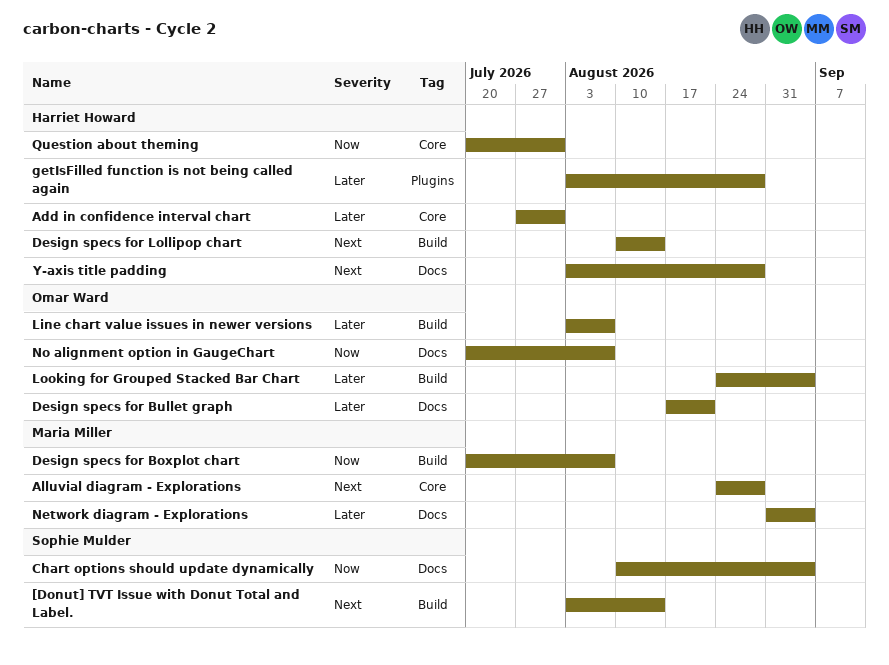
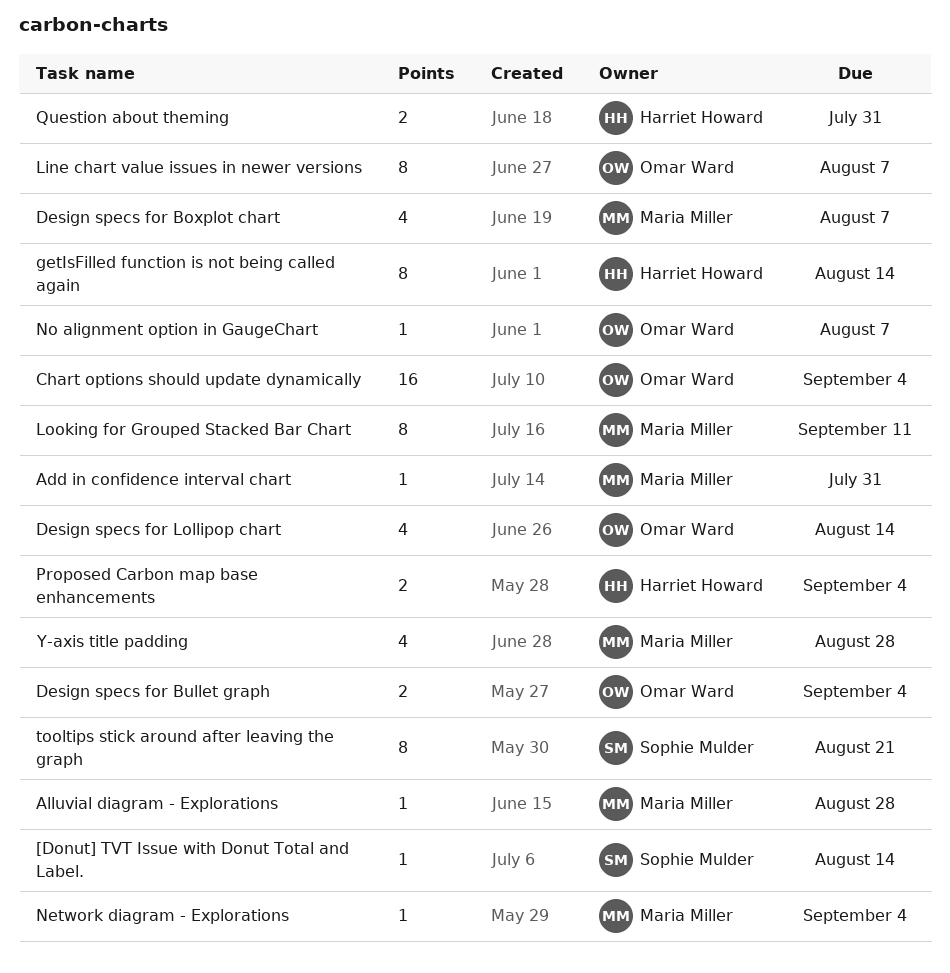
Add in confidence interval chart, owner: Harriet Howard -> Maria Miller
Chart options should update dynamically, owner: Sophie Mulder -> Omar Ward
Design specs for Bullet graph, due: Aug 21 -> Sep 4
Design specs for Lollipop chart, owner: Harriet Howard -> Omar Ward
getIsFilled function is not being called again, due: Aug 28 -> Aug 14
Looking for Grouped Stacked Bar Chart, owner: Omar Ward -> Maria Miller
Looking for Grouped Stacked Bar Chart, due: Sep 4 -> Sep 11
Proposed Carbon map base enhancements: none -> present
tooltips stick around after leaving the graph: none -> present
Y-axis title padding, owner: Harriet Howard -> Maria Miller

